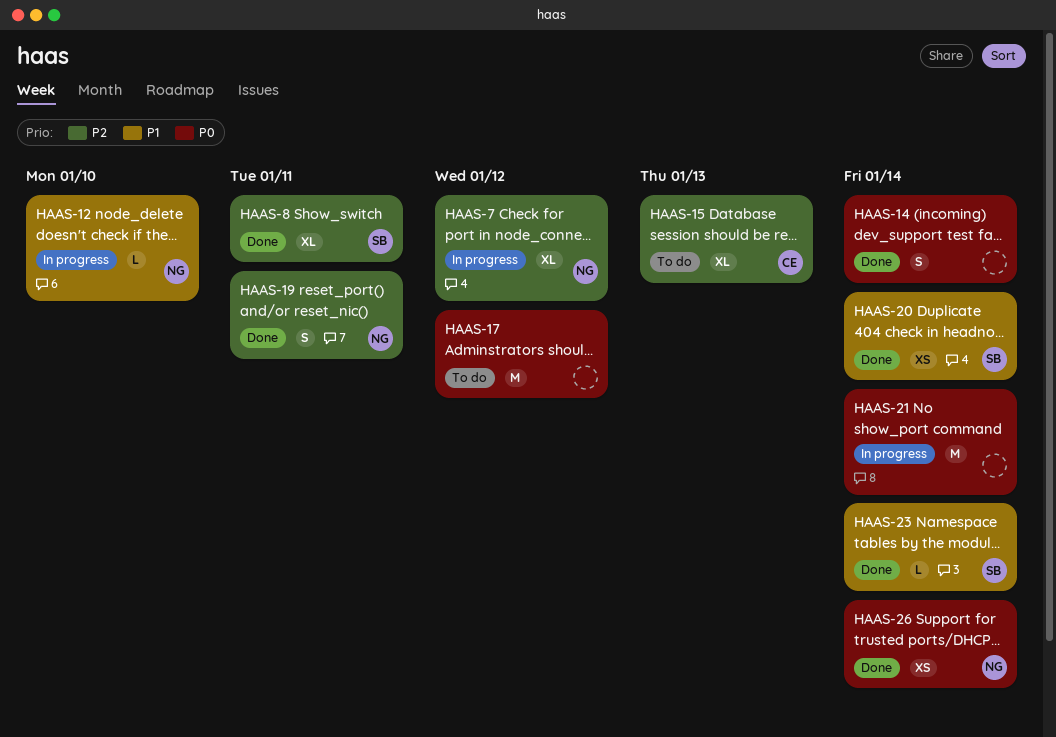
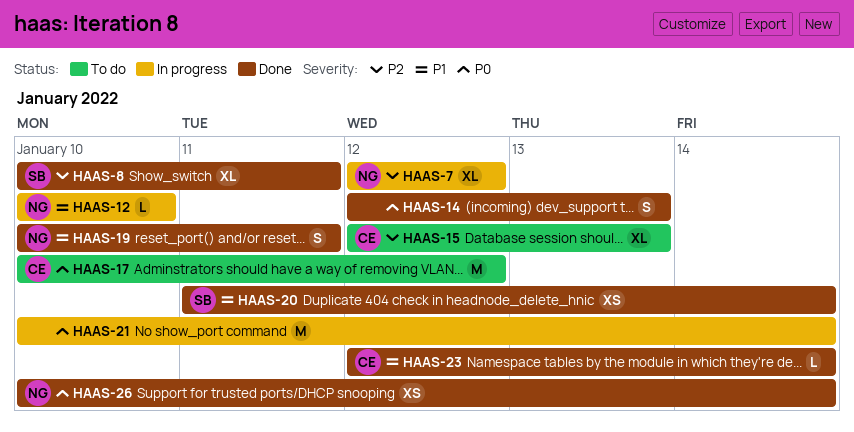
HAAS-14, due: Jan 14 -> Jan 13
HAAS-17, owner: none -> CE
HAAS-19, priority: P2 -> P1
HAAS-23, owner: SB -> CE

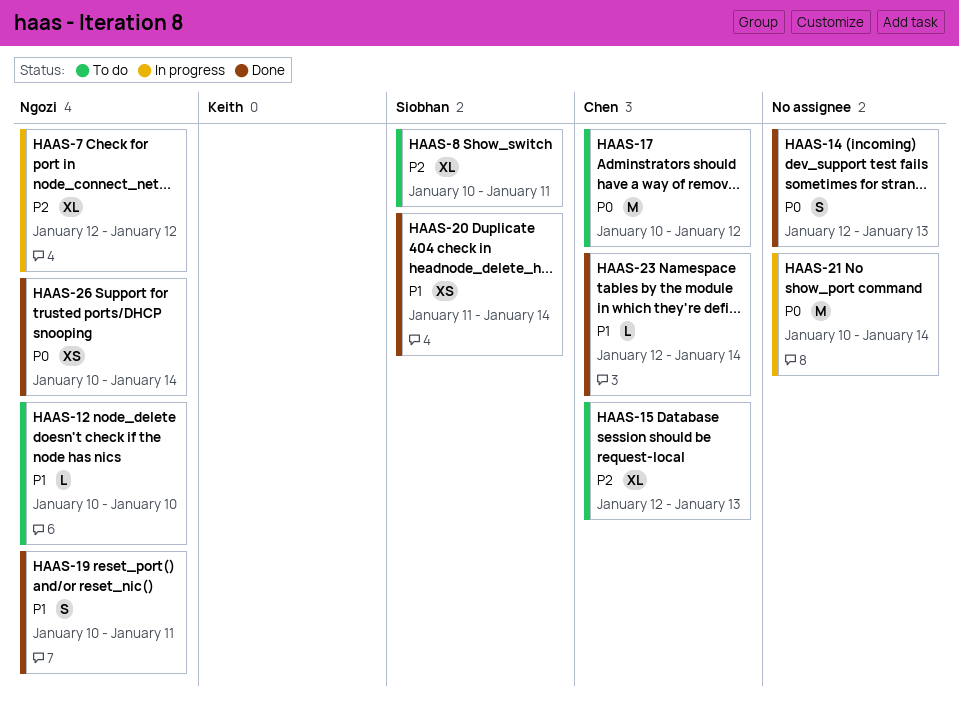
HAAS-8, status: Done -> To do
HAAS-12, status: In progress -> To do

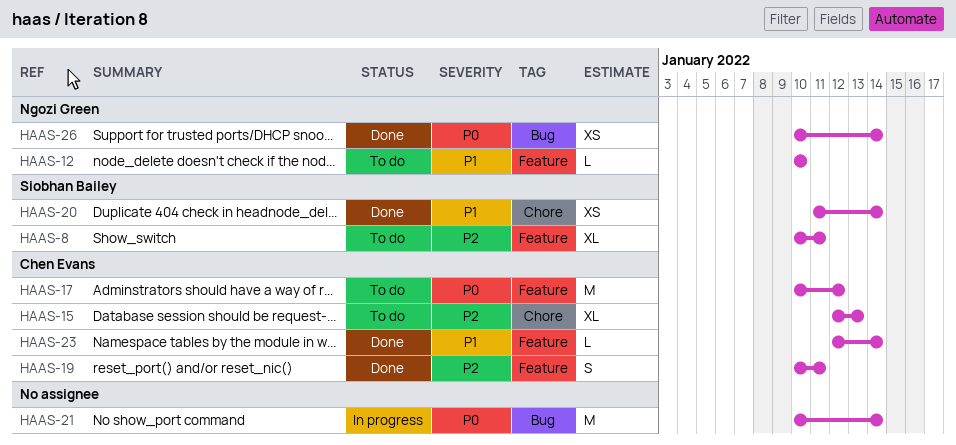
HAAS-7: present -> none
HAAS-14: present -> none
HAAS-19, owner: Ngozi Green -> Chen Evans
HAAS-19, priority: P1 -> P2

